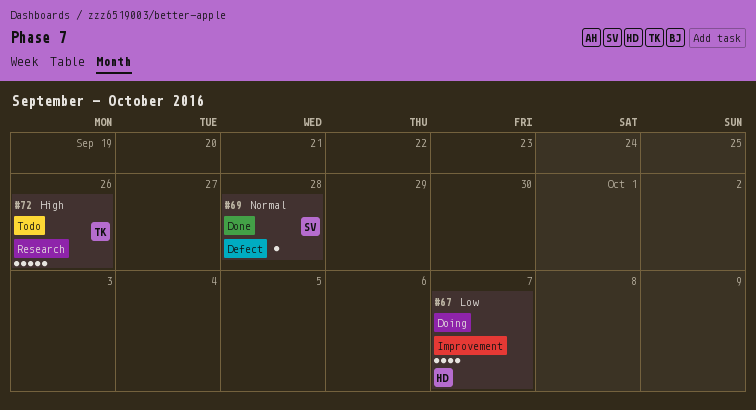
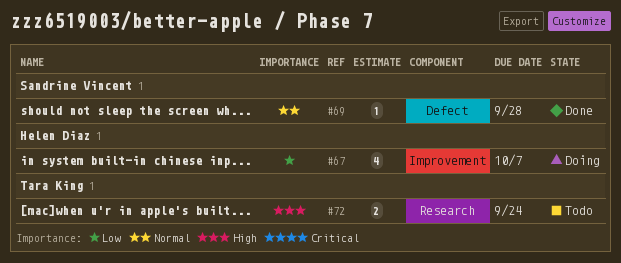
#72, estimate: 5 -> 2
#72, due: Sep 26 -> Sep 24

